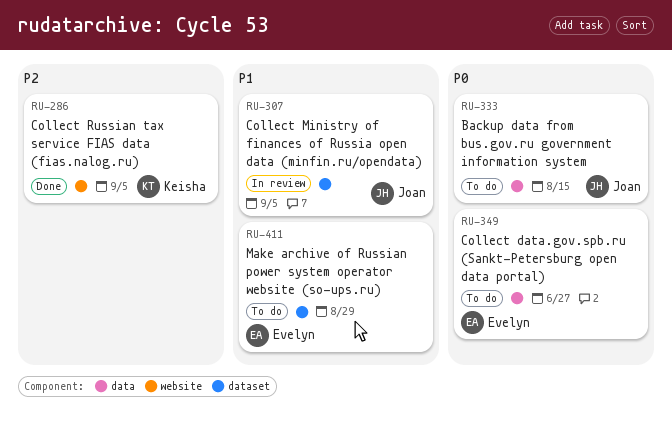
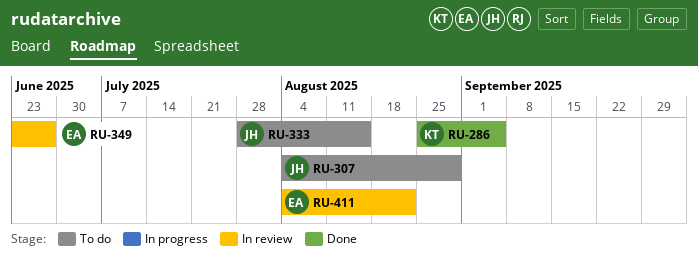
RU-307, status: In review -> To do
RU-307, due: Sep 5 -> Aug 29
RU-349, status: To do -> In review
RU-411, status: To do -> In review
RU-411, due: Aug 29 -> Aug 22

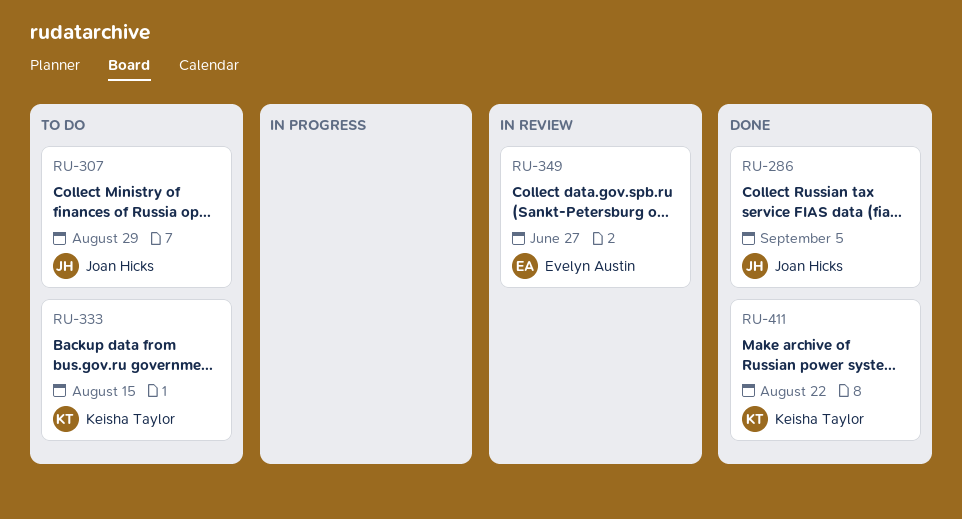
RU-286, owner: Keisha Taylor -> Joan Hicks
RU-333, owner: Joan Hicks -> Keisha Taylor
RU-411, status: In review -> Done
RU-411, owner: Evelyn Austin -> Keisha Taylor

